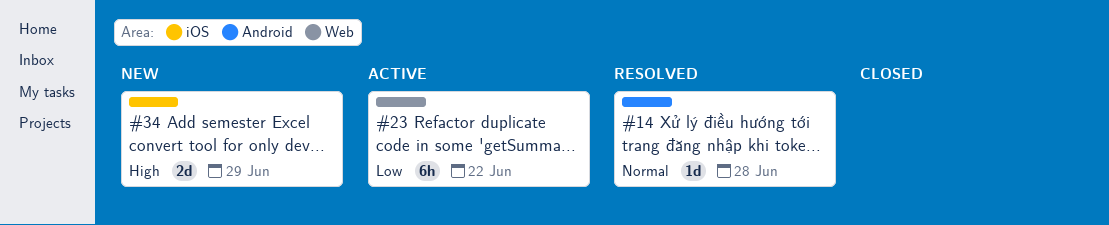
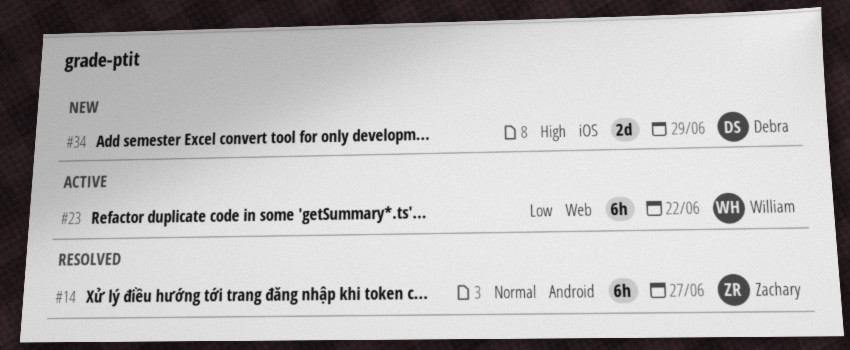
#14, estimate: 1d -> 6h
#14, due: Jun 28 -> Jun 27

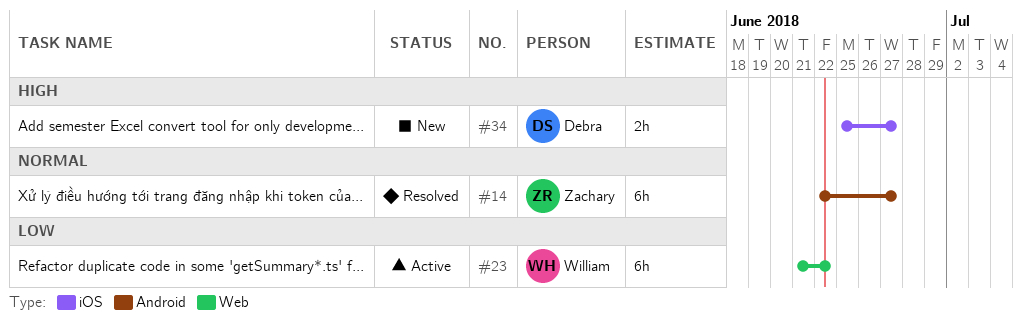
#34, estimate: 2d -> 2h
#34, due: Jun 29 -> Jun 27

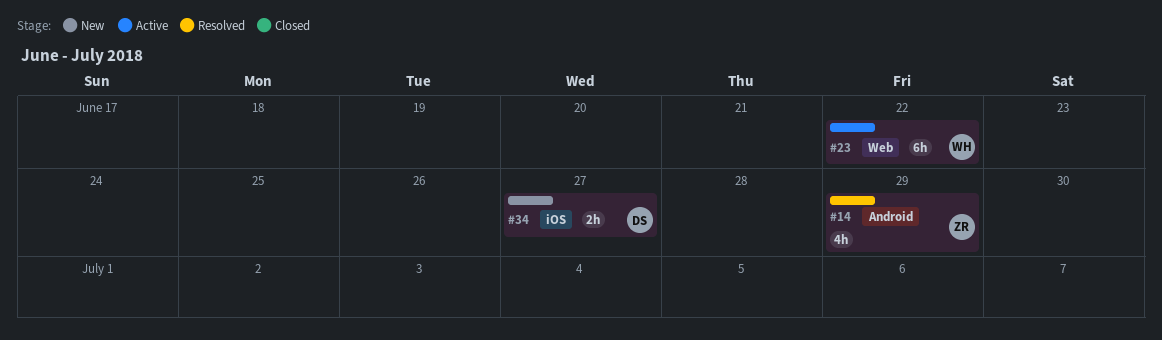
#14, estimate: 6h -> 4h
#14, due: Jun 27 -> Jun 29

